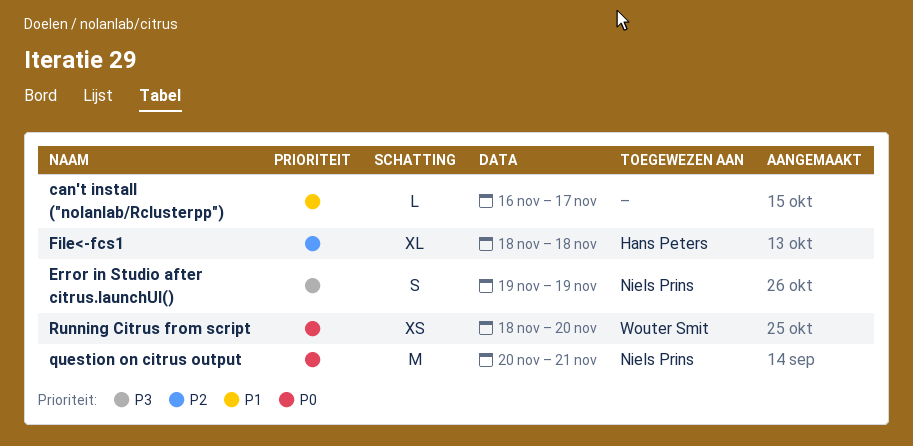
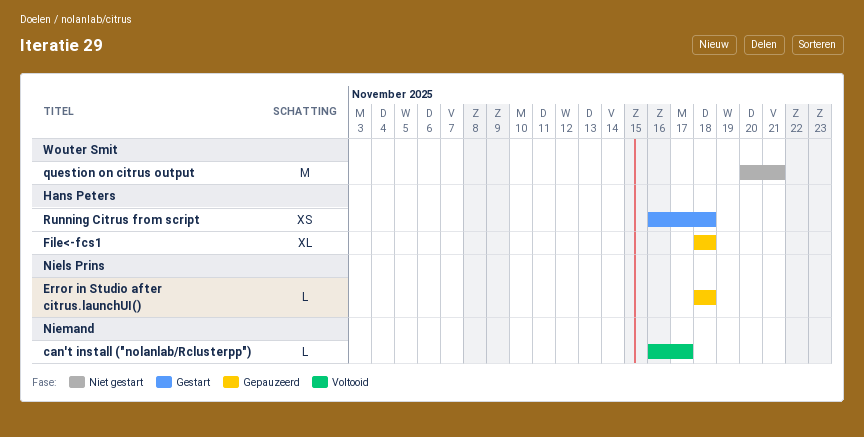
Error in Studio after citrus.launchUI(), estimate: S -> L
Error in Studio after citrus.launchUI(), start: Nov 19 -> Nov 18
Error in Studio after citrus.launchUI(), due: Nov 19 -> Nov 18
question on citrus output, owner: Niels Prins -> Wouter Smit
Running Citrus from script, owner: Wouter Smit -> Hans Peters
Running Citrus from script, start: Nov 18 -> Nov 16
Running Citrus from script, due: Nov 20 -> Nov 18

